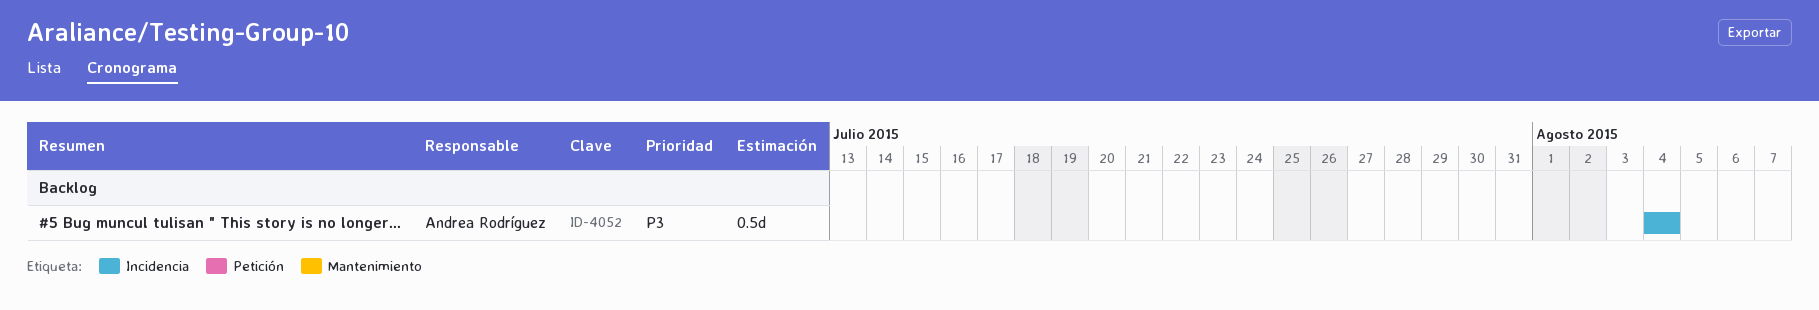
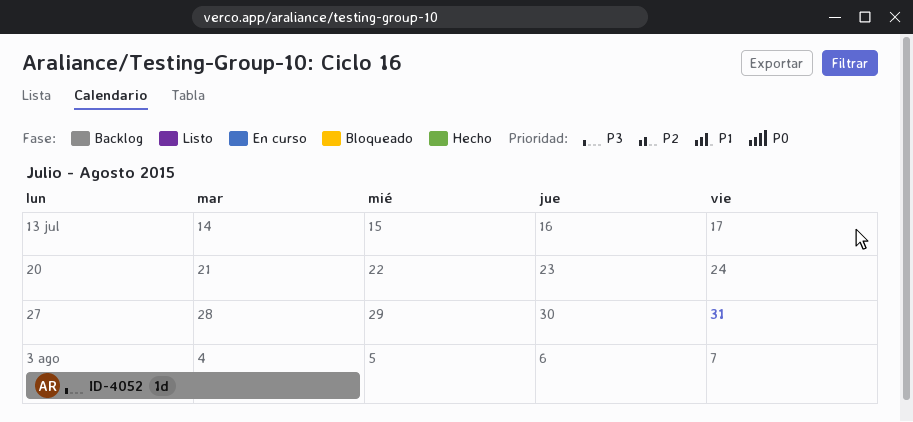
ID-4052, estimate: 0.5d -> 1d
ID-4052, start: Aug 4 -> Aug 3

